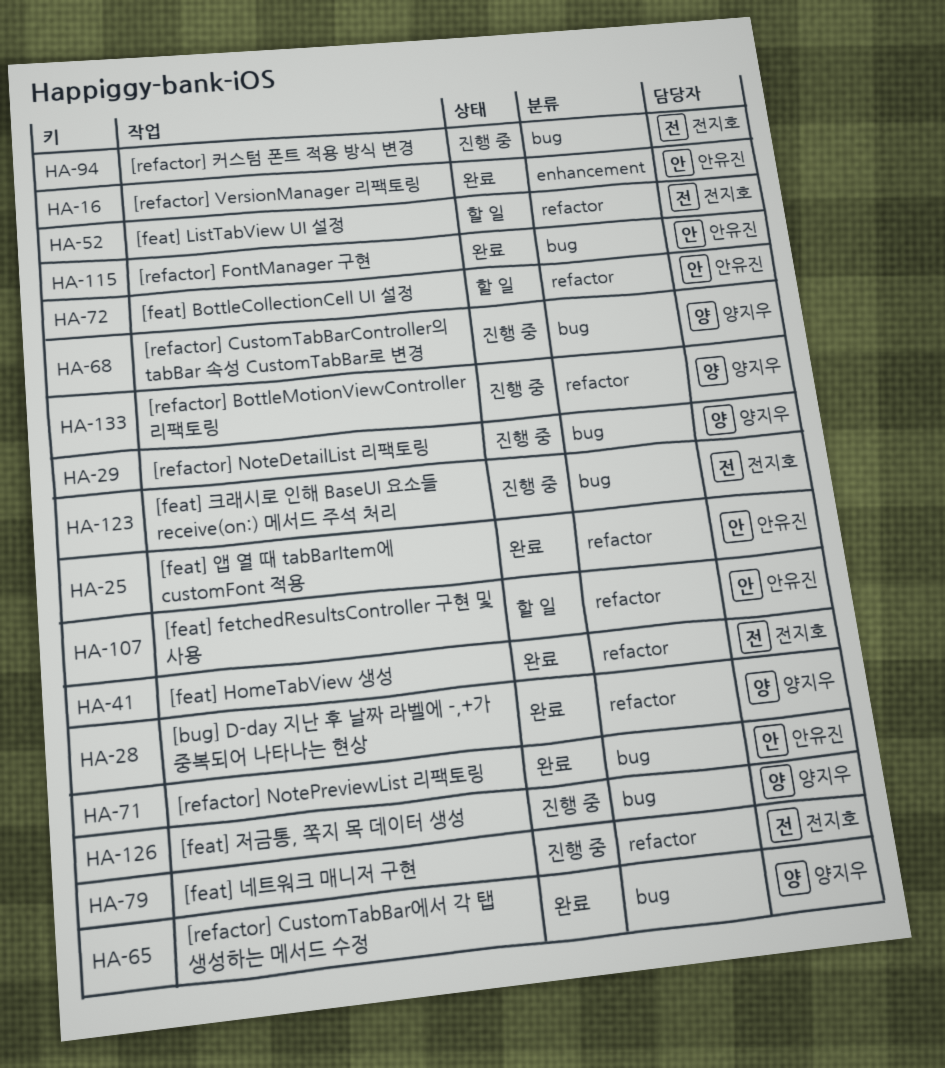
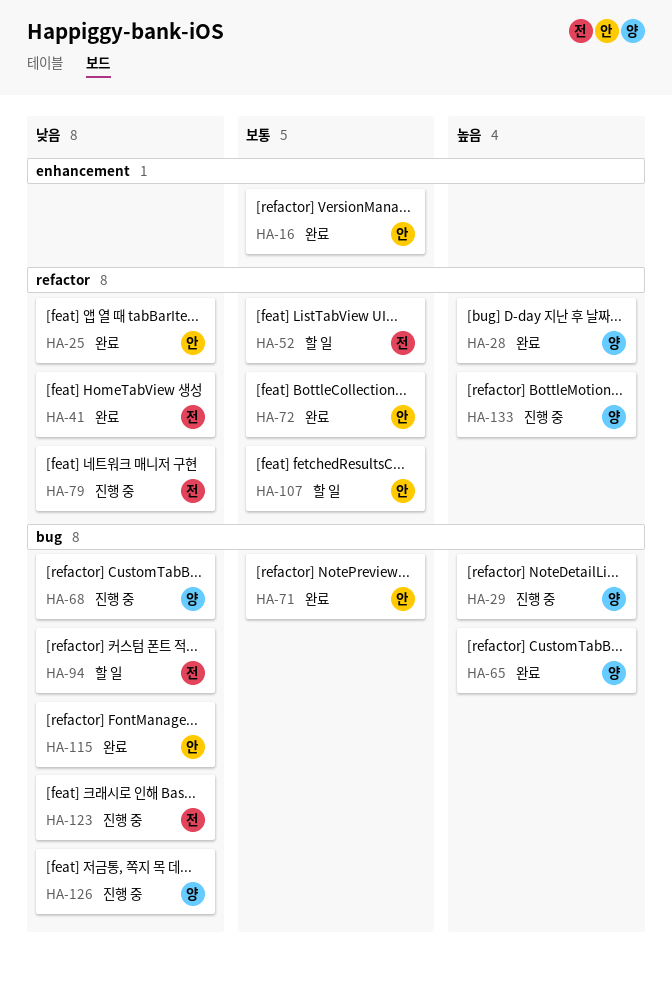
HA-72, status: 할 일 -> 완료
HA-94, status: 진행 중 -> 할 일

